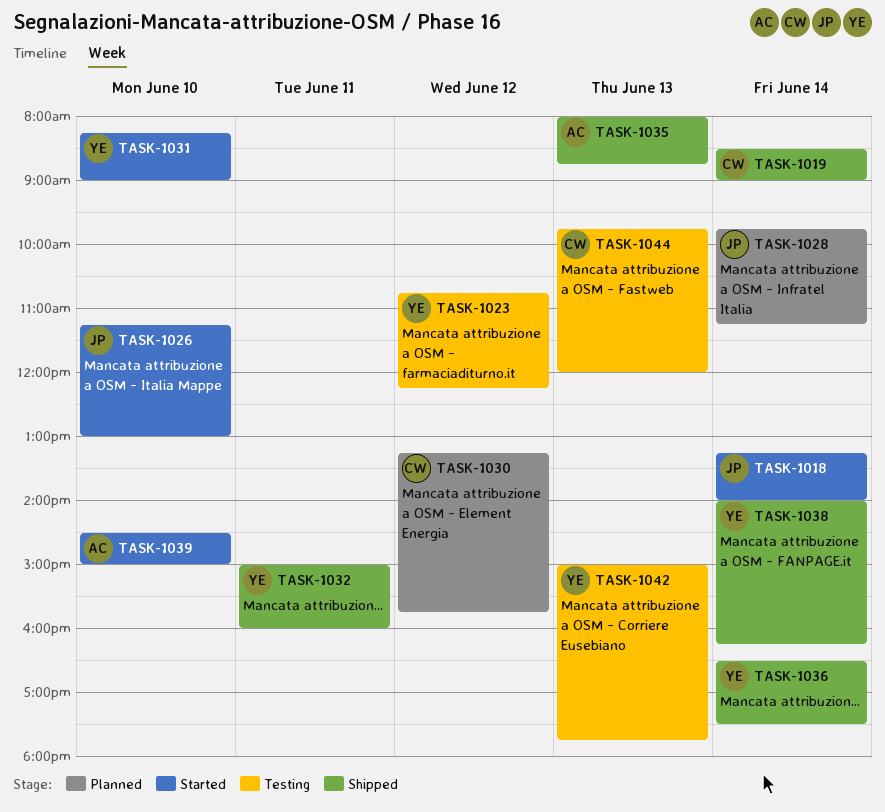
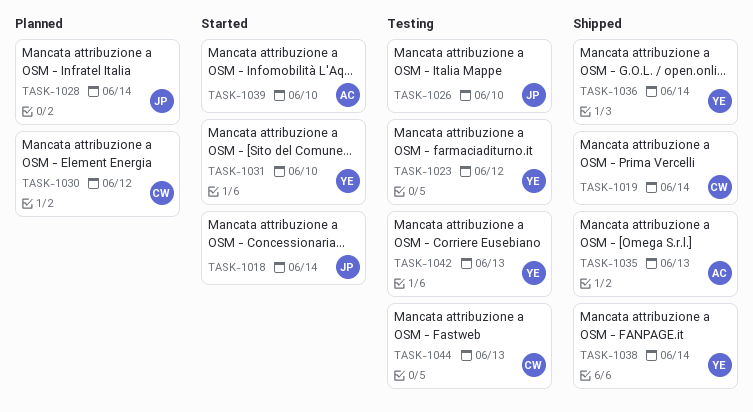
TASK-1026, status: Started -> Testing
TASK-1032: present -> none

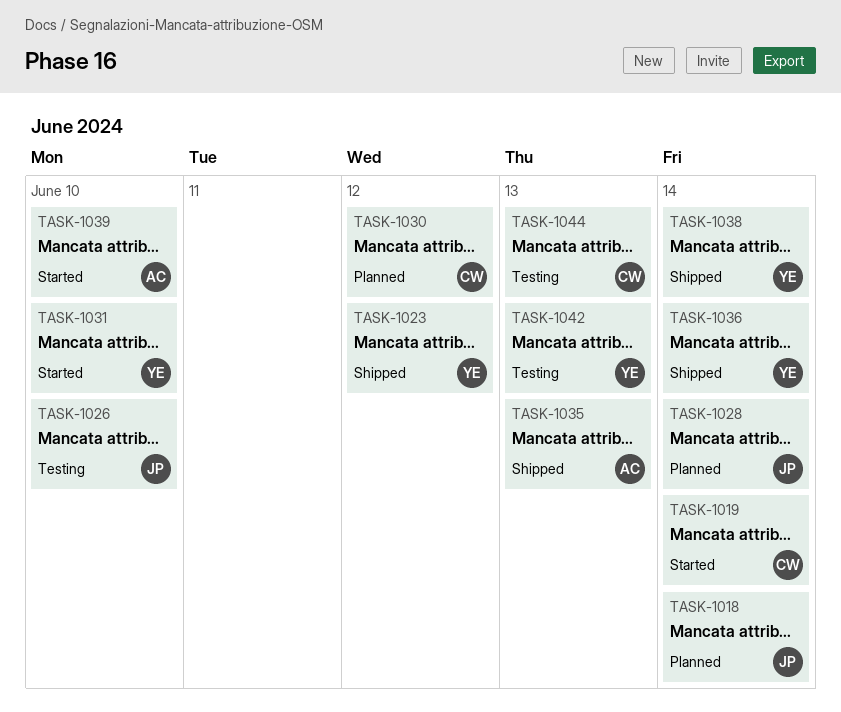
TASK-1018, status: Started -> Planned
TASK-1019, status: Shipped -> Started
TASK-1023, status: Testing -> Shipped

